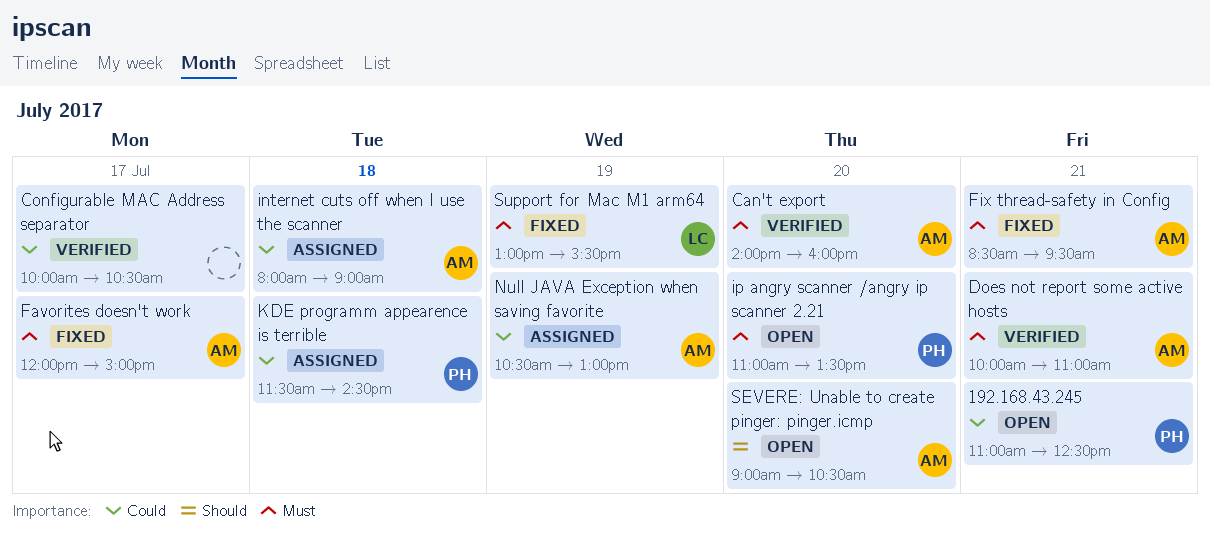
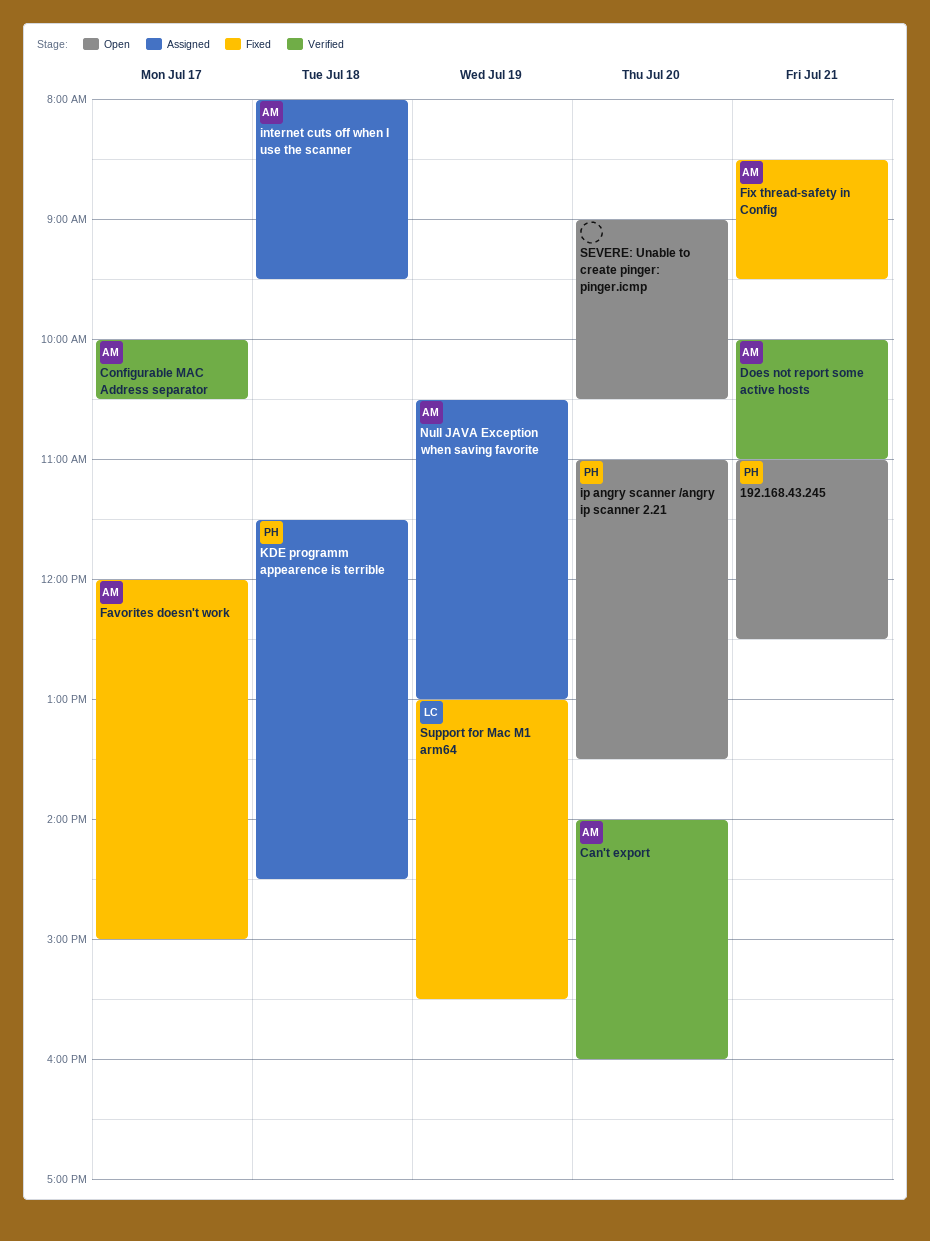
Configurable MAC Address separator, owner: none -> AM
internet cuts off when I use the scanner, ends: 09:00 -> 09:30
SEVERE: Unable to create pinger: pinger.icmp, owner: AM -> none

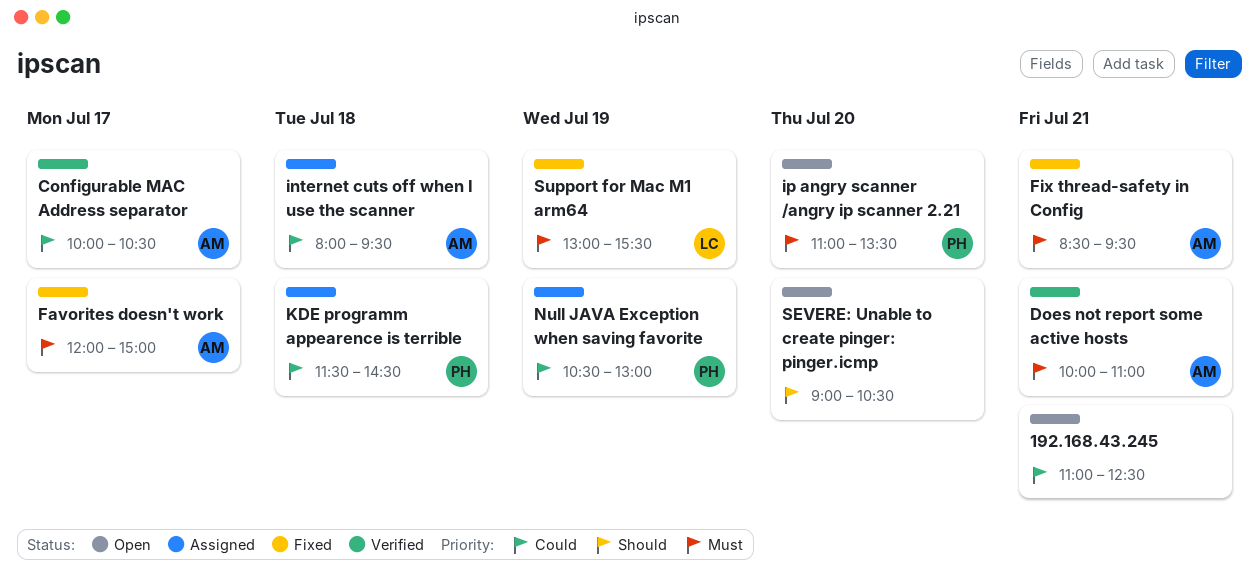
192.168.43.245, owner: PH -> none
Can't export: present -> none
Null JAVA Exception when saving favorite, owner: AM -> PH

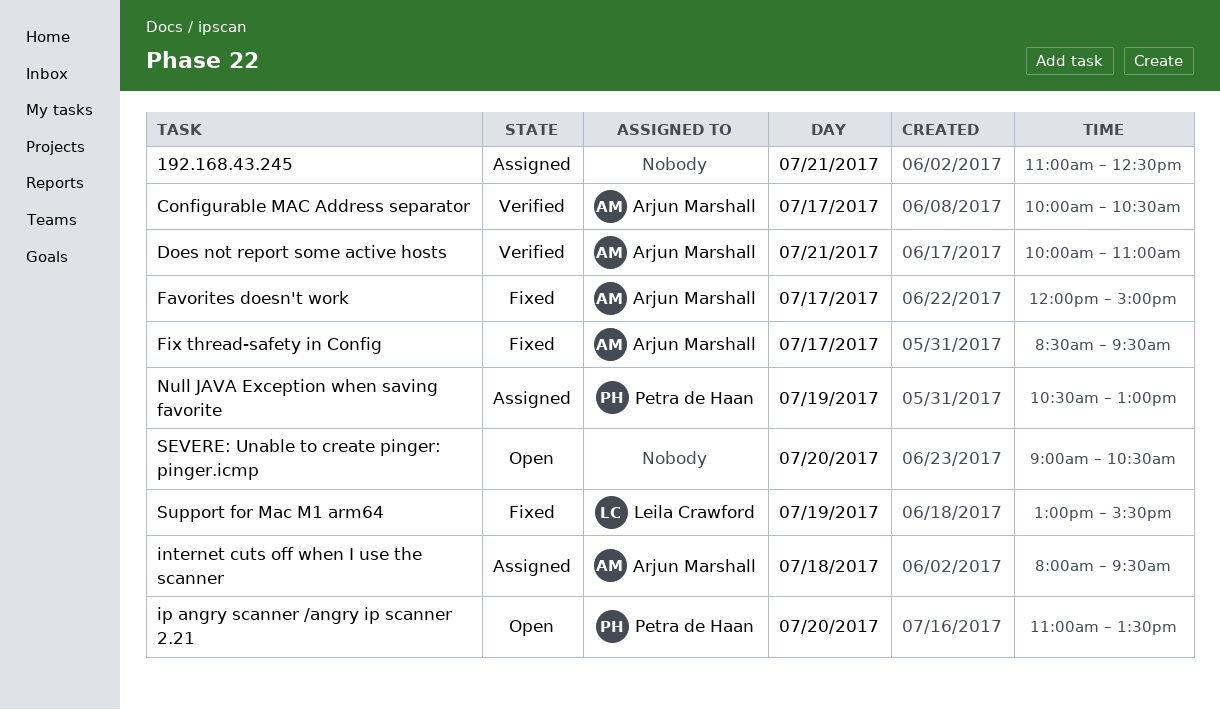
192.168.43.245, status: Open -> Assigned
Fix thread-safety in Config, day: Jul 21 -> Jul 17
KDE programm appearence is terrible: present -> none

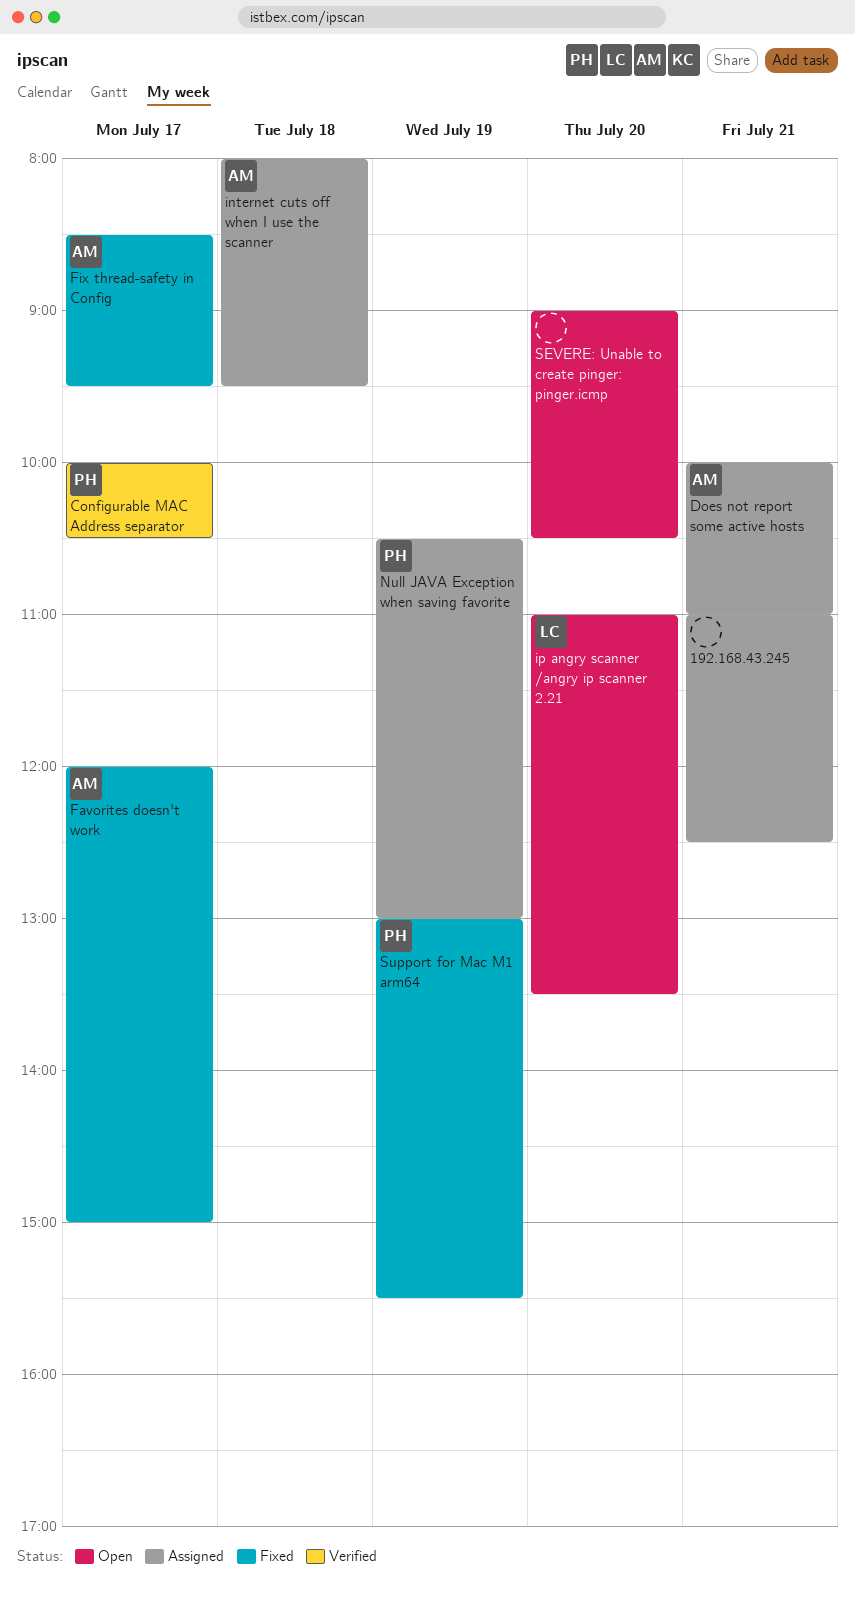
Configurable MAC Address separator, owner: Arjun Marshall -> Petra de Haan
Does not report some active hosts, status: Verified -> Assigned
ip angry scanner /angry ip scanner 2.21, owner: Petra de Haan -> Leila Crawford
Support for Mac M1 arm64, owner: Leila Crawford -> Petra de Haan

